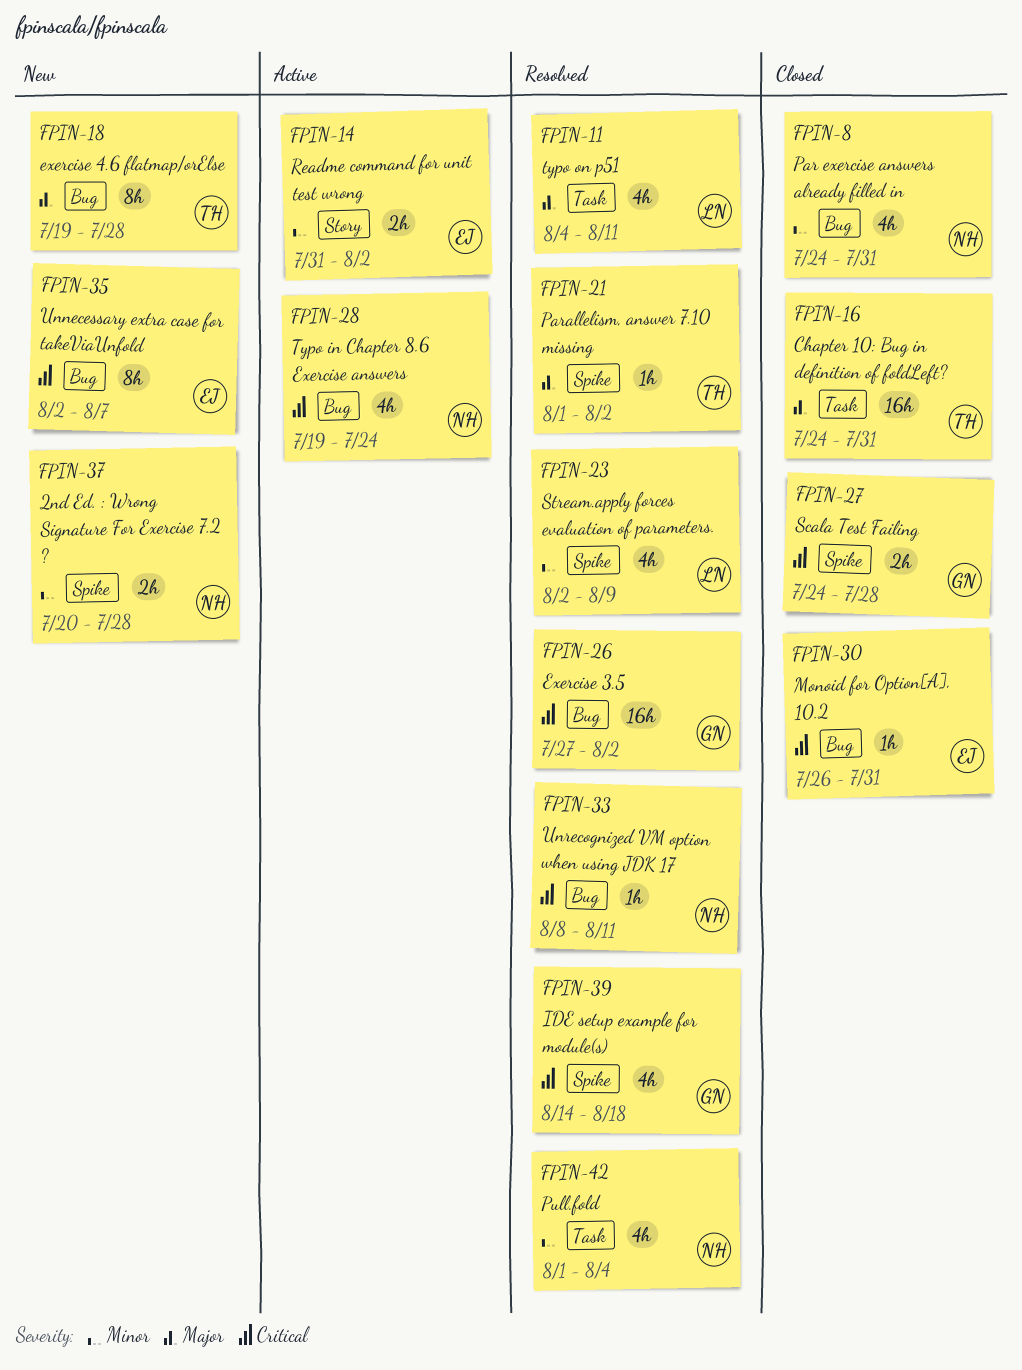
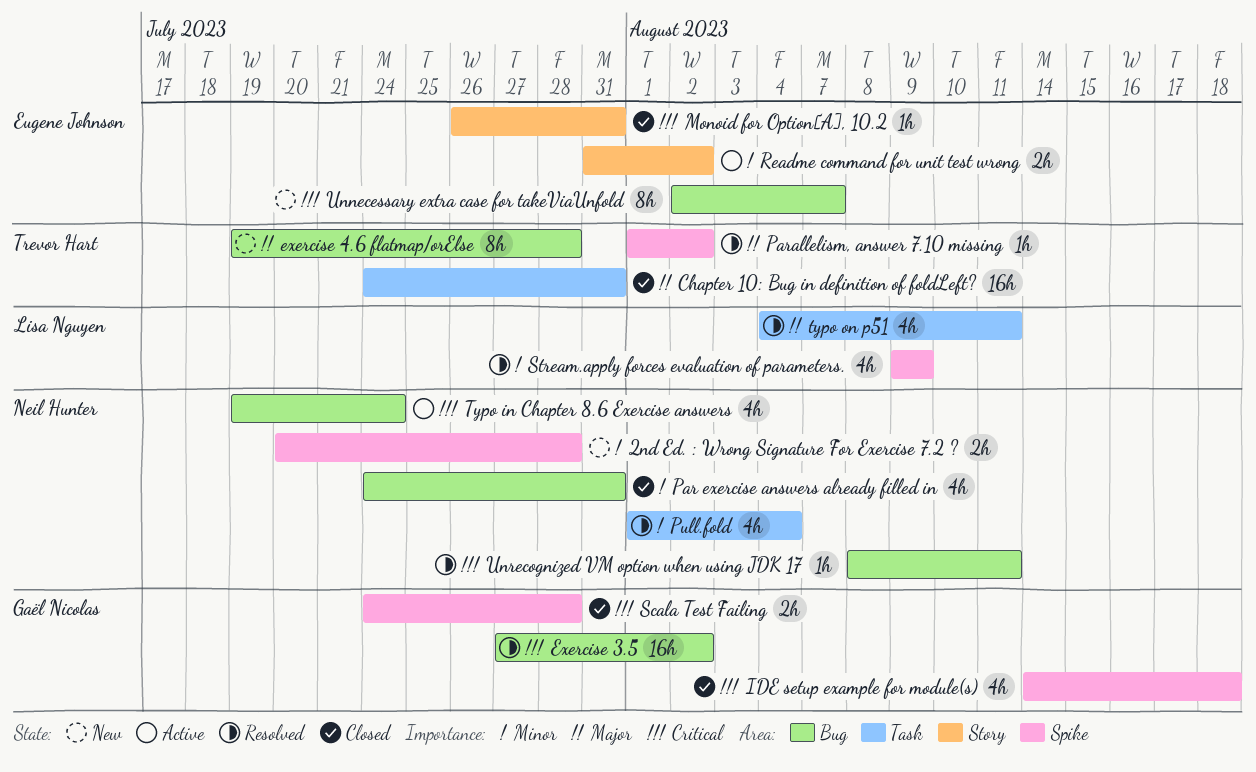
IDE setup example for module(s), status: Resolved -> Closed
Monoid for Option[A], 10.2, label: Bug -> Story
Stream.apply forces evaluation of parameters., start: Aug 2 -> Aug 9

